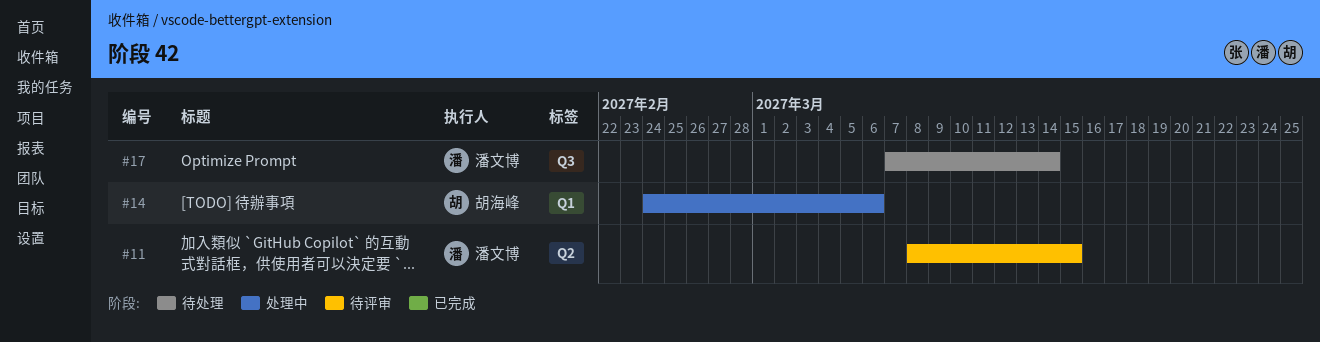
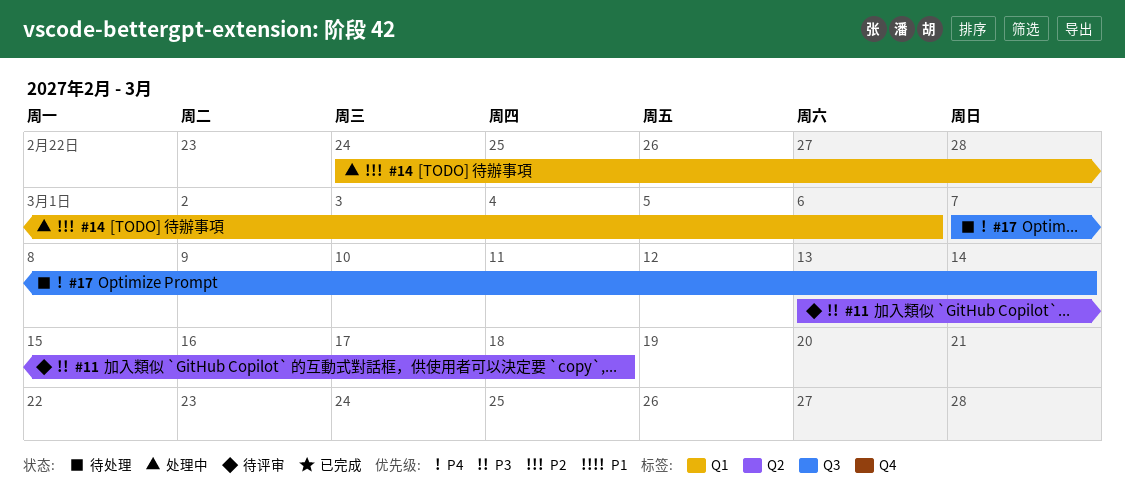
#11, start: Mar 8 -> Mar 13
#11, due: Mar 15 -> Mar 18

